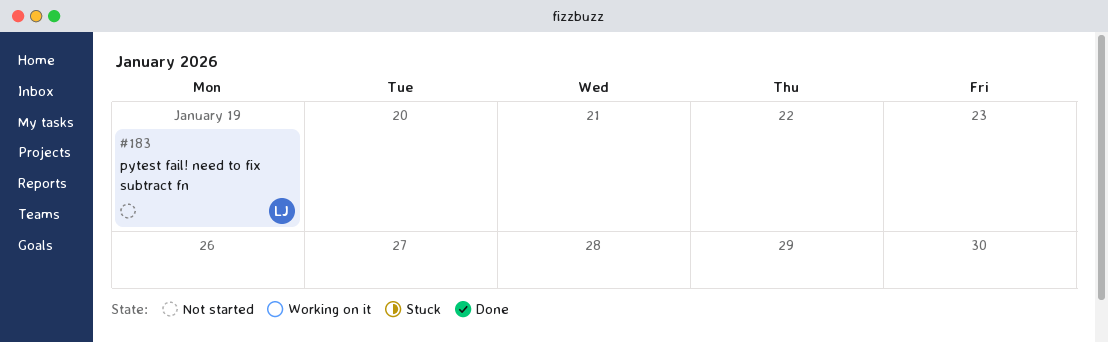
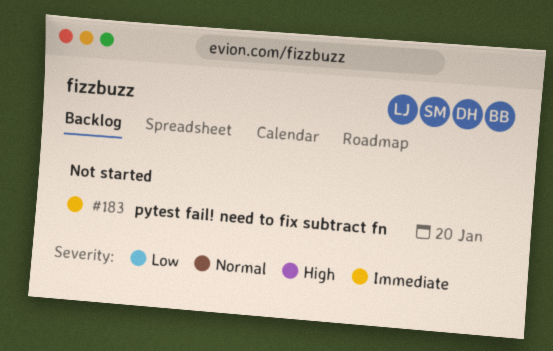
#183, due: Jan 19 -> Jan 20

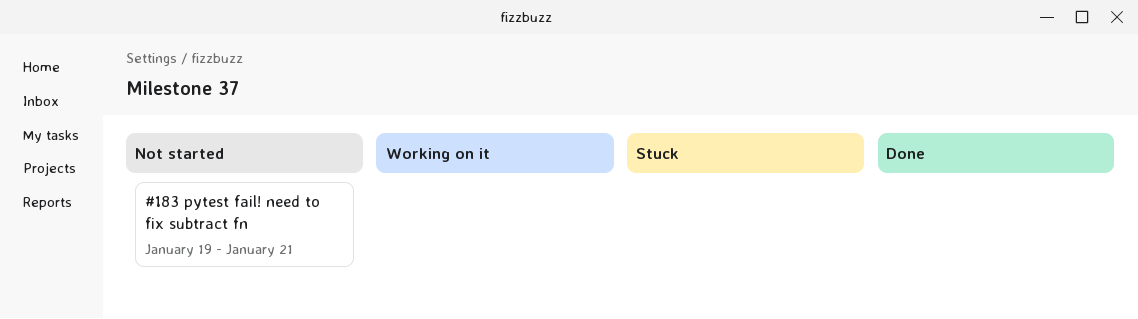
#183, due: Jan 20 -> Jan 21

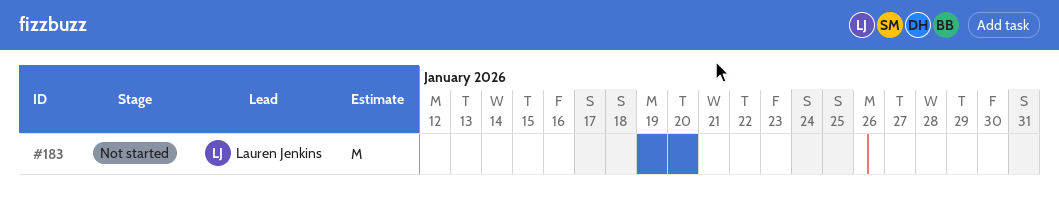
#183, due: Jan 21 -> Jan 20

